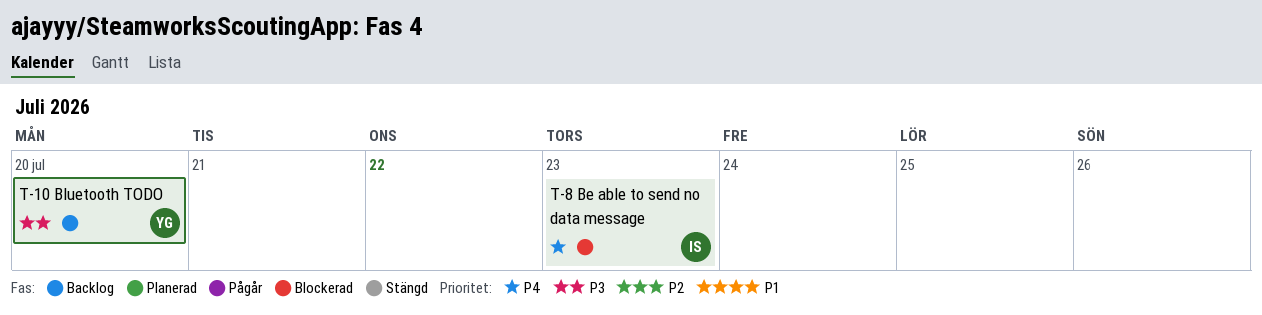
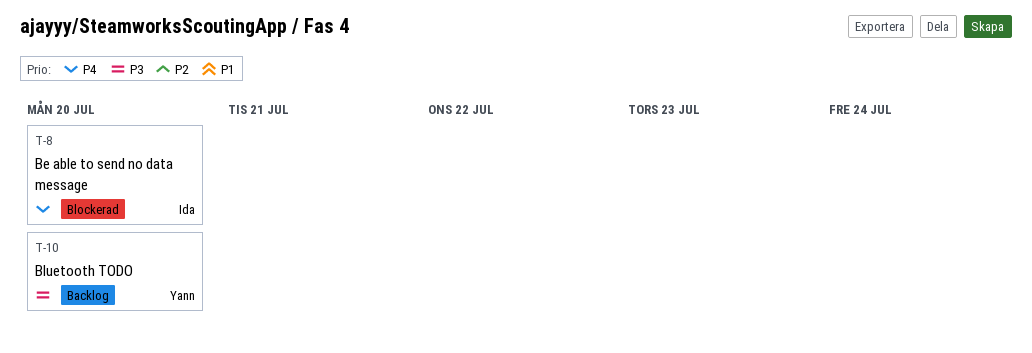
T-8, due: Jul 23 -> Jul 20

